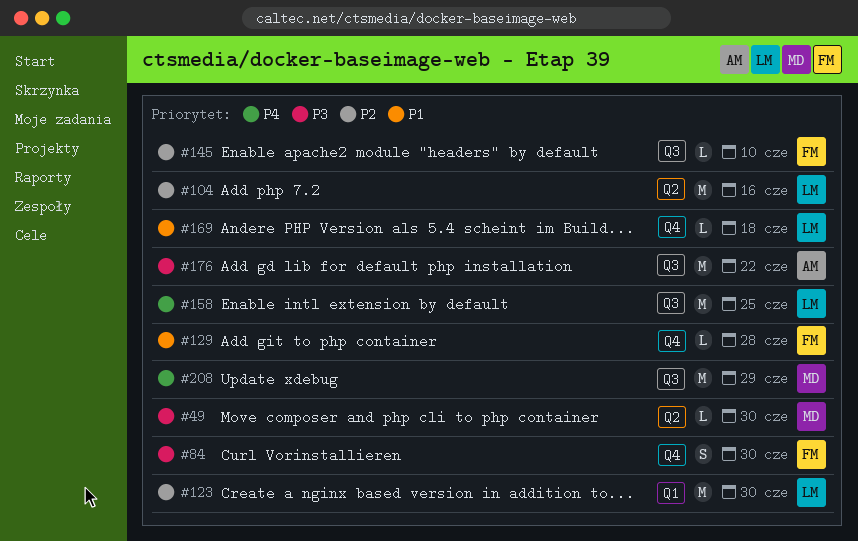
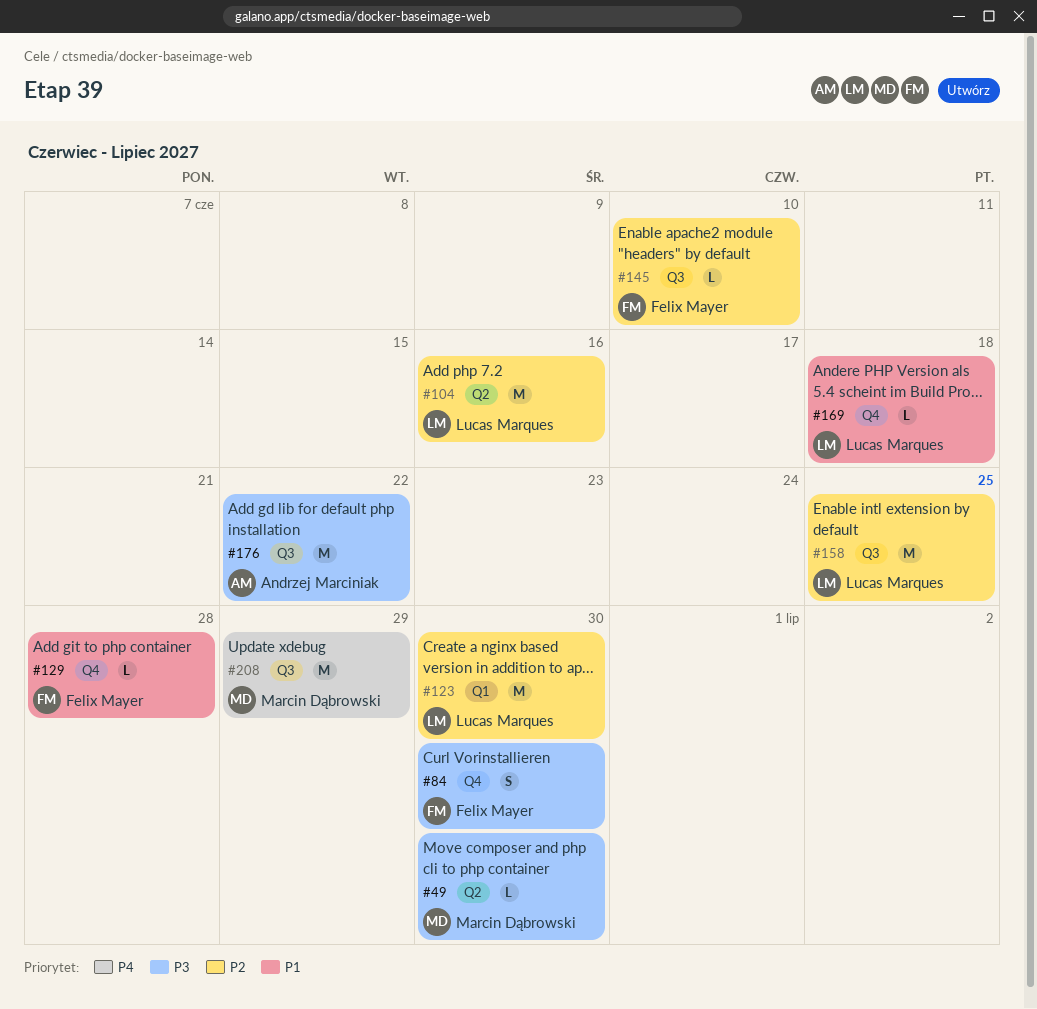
#158, priority: P4 -> P2

